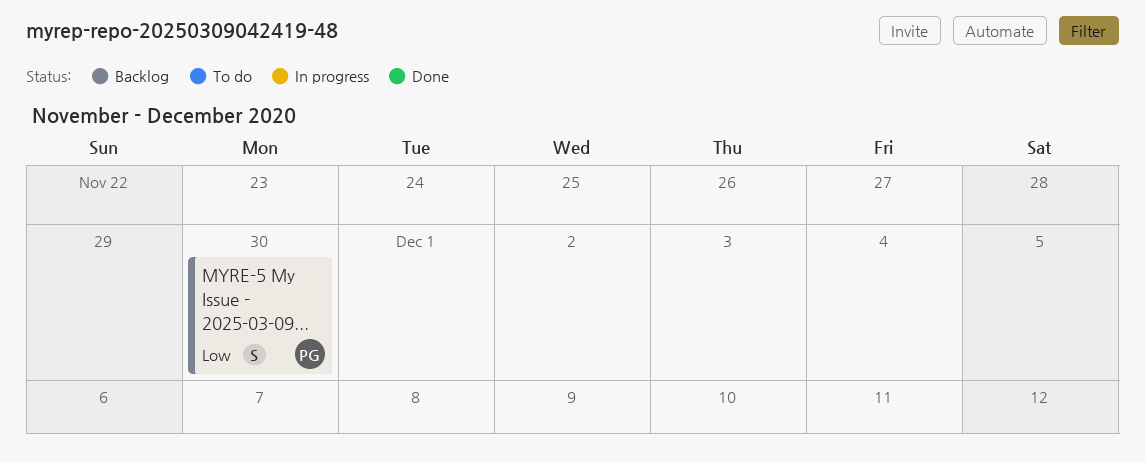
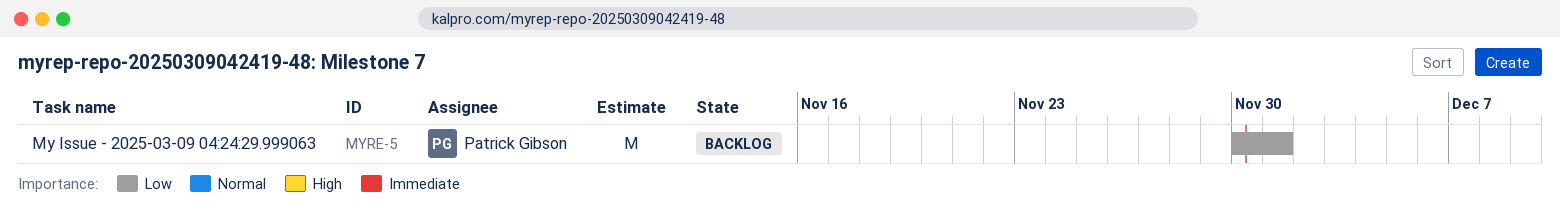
MYRE-5, estimate: S -> M
MYRE-5, due: Nov 30 -> Dec 1

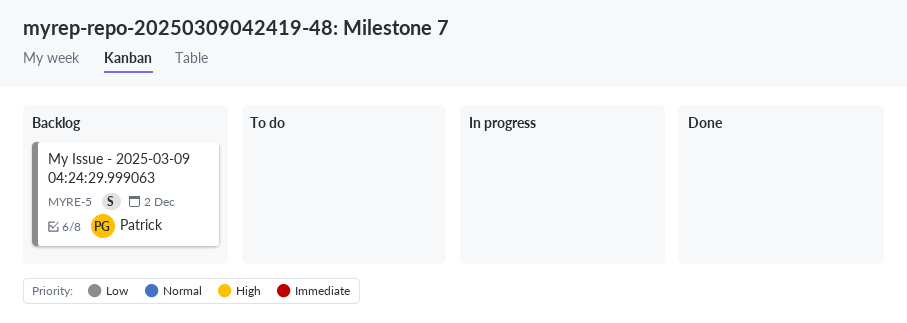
MYRE-5, estimate: M -> S
MYRE-5, due: Dec 1 -> Dec 2

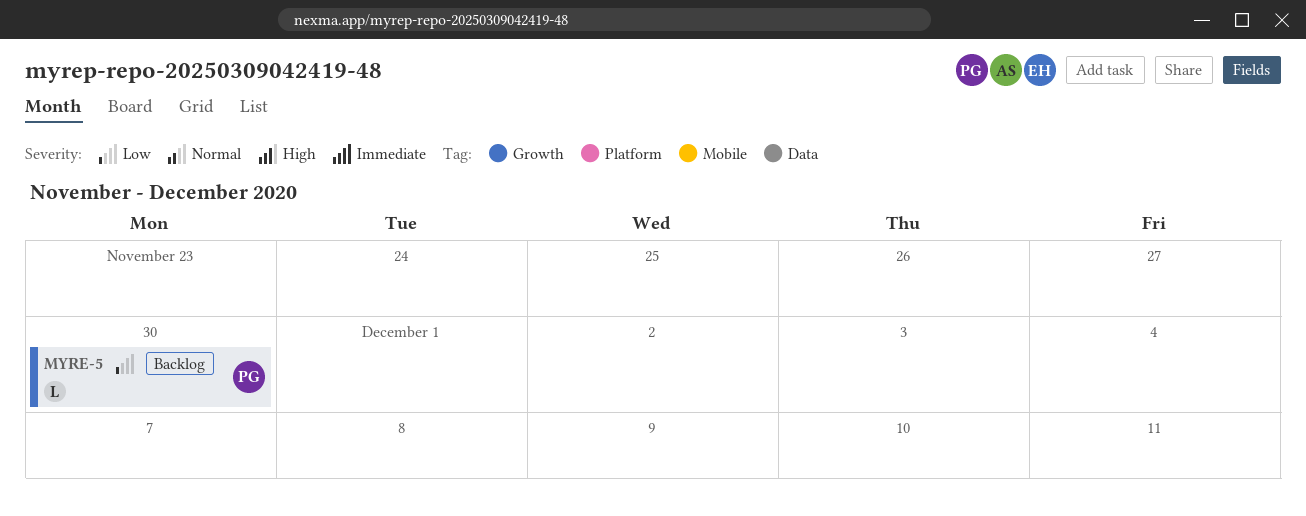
MYRE-5, estimate: S -> L
MYRE-5, due: Dec 2 -> Nov 30

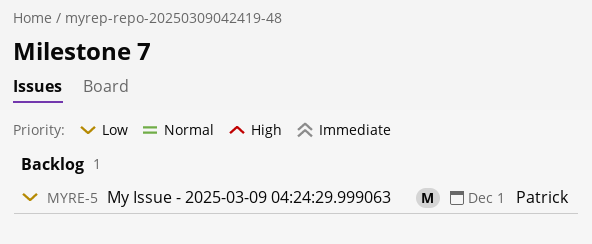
MYRE-5, estimate: L -> M
MYRE-5, due: Nov 30 -> Dec 1

